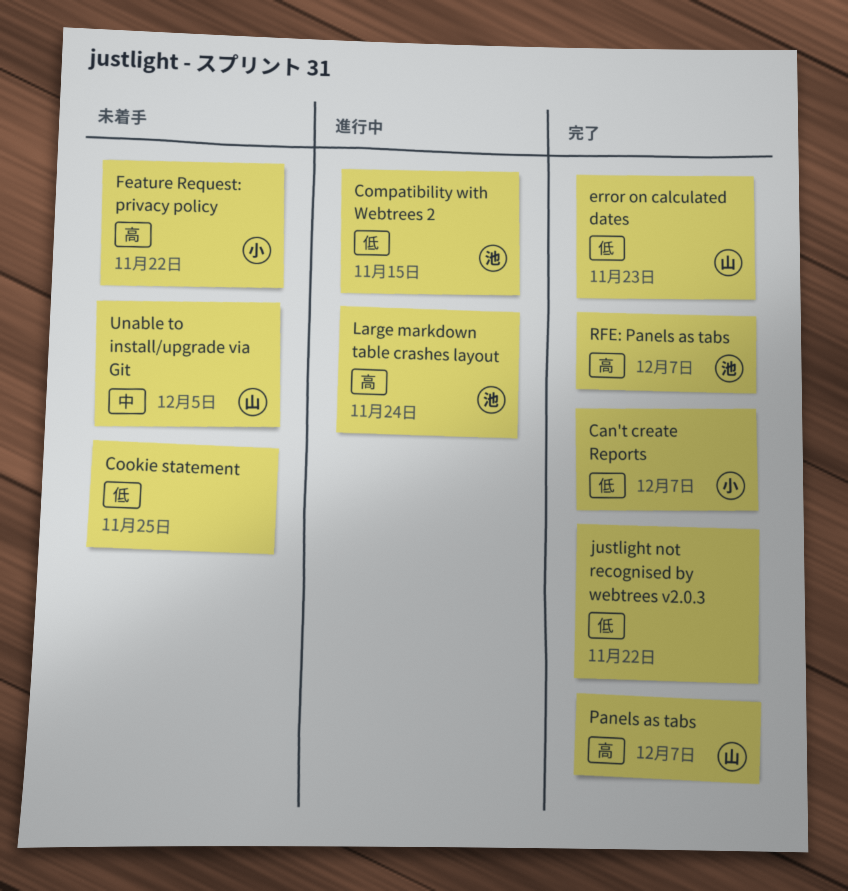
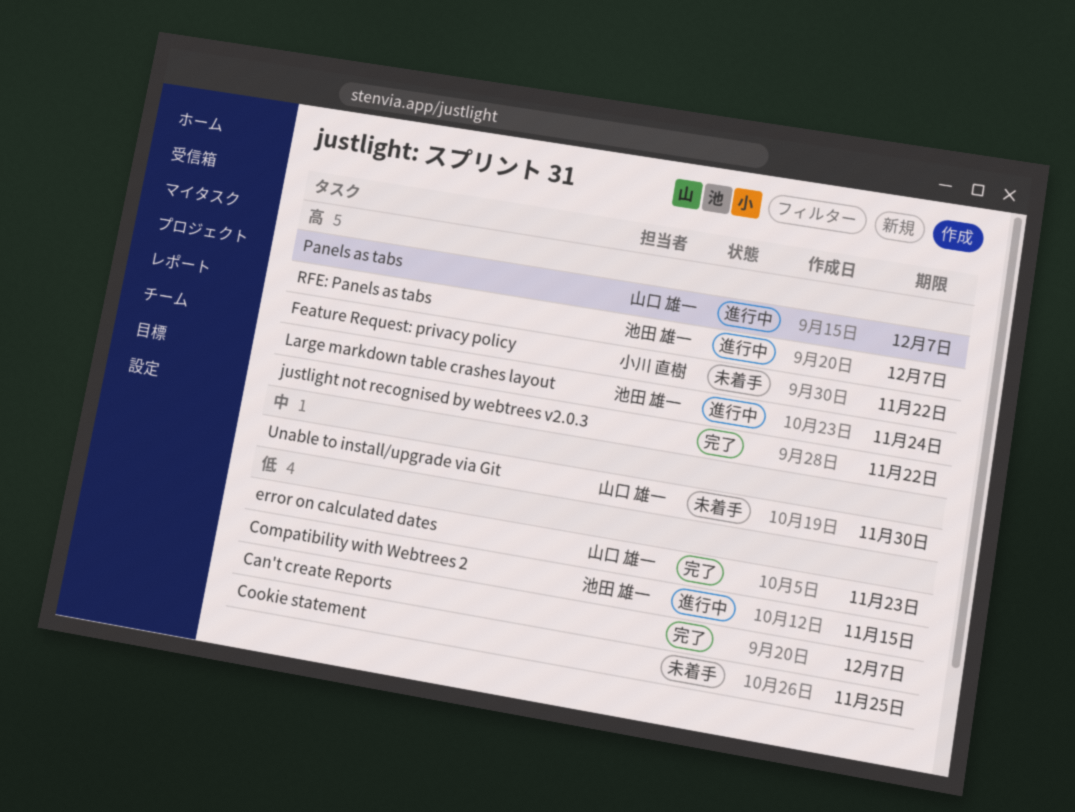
Can't create Reports, owner: 小川 直樹 -> none
justlight not recognised by webtrees v2.0.3, priority: 低 -> 高
Panels as tabs, status: 完了 -> 進行中
RFE: Panels as tabs, status: 完了 -> 進行中
Unable to install/upgrade via Git, due: Dec 5 -> Nov 30

